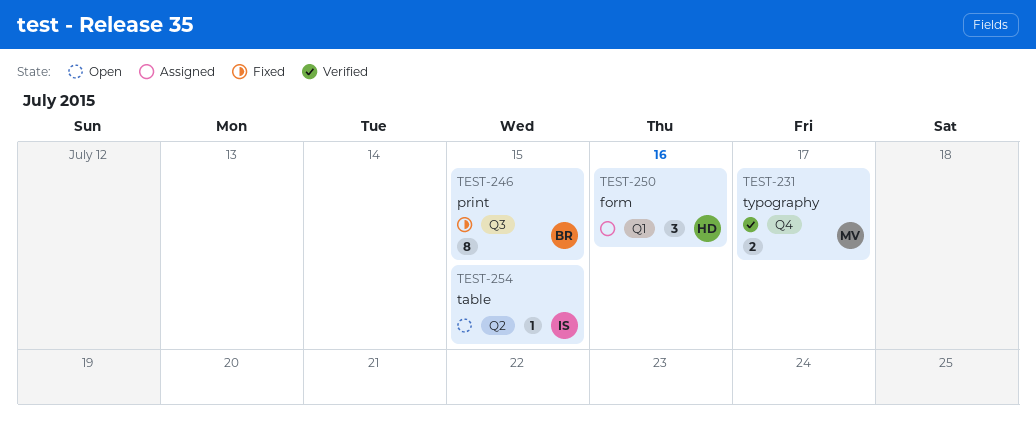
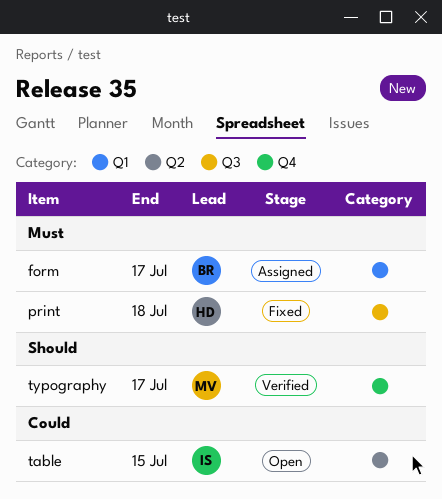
form, owner: HD -> BR
form, due: Jul 16 -> Jul 17
print, owner: BR -> HD
print, due: Jul 15 -> Jul 18

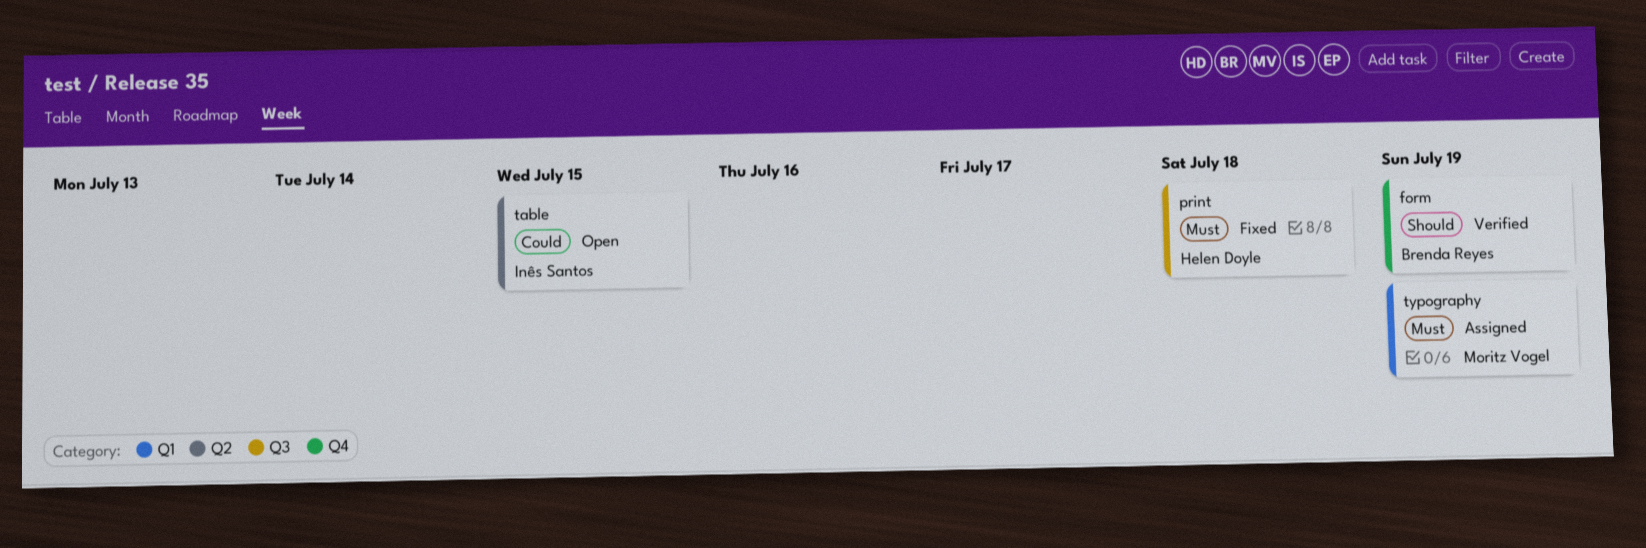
form, status: Assigned -> Verified
form, priority: Must -> Should
form, label: Q1 -> Q4
form, due: Jul 17 -> Jul 19
typography, status: Verified -> Assigned
typography, priority: Should -> Must
typography, label: Q4 -> Q1
typography, due: Jul 17 -> Jul 19

